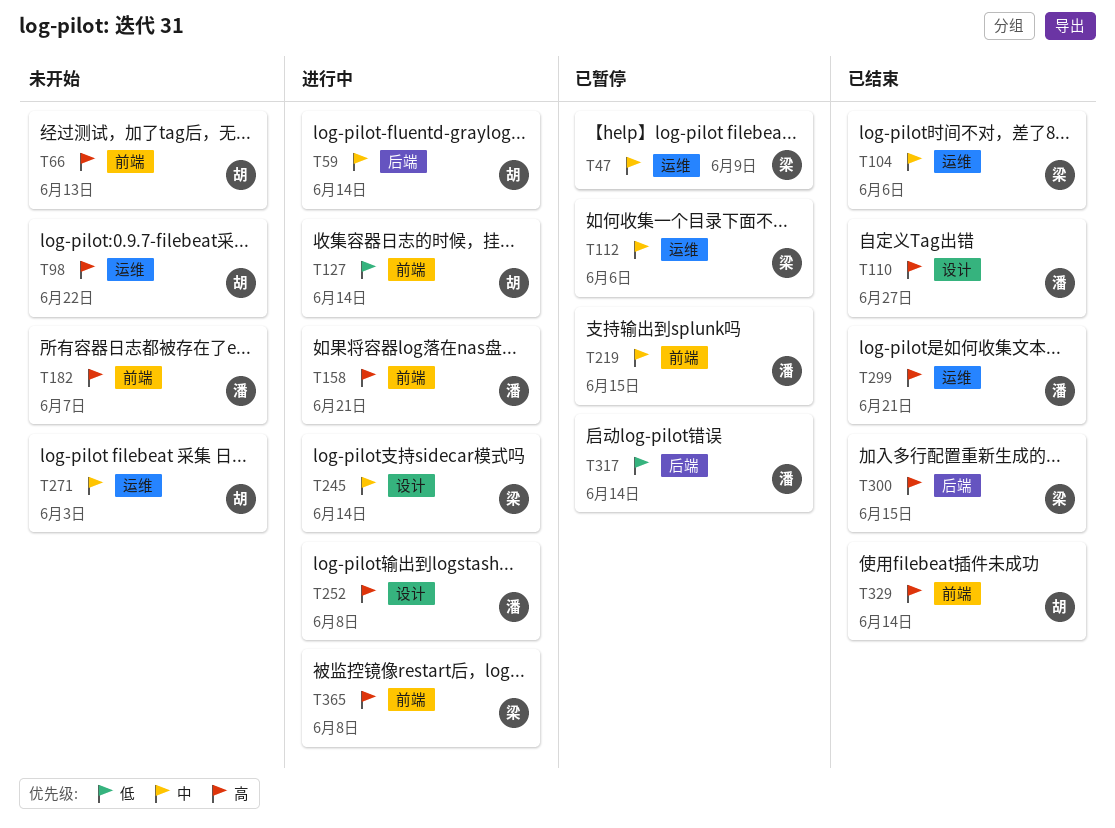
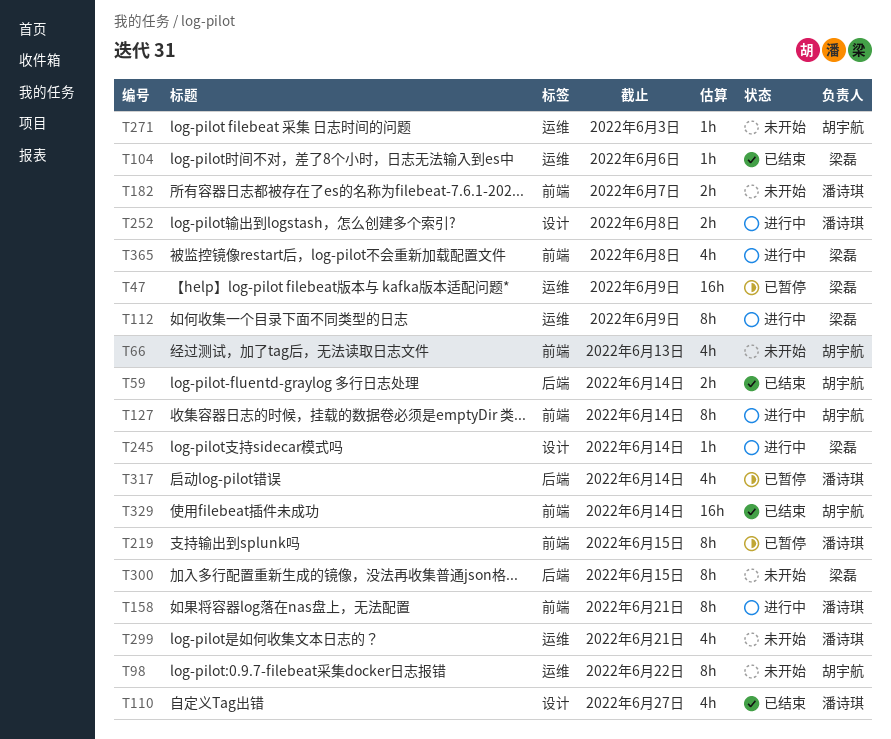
T59, status: 进行中 -> 已结束
T112, status: 已暂停 -> 进行中
T112, due: Jun 6 -> Jun 9
T299, status: 已结束 -> 未开始
T300, status: 已结束 -> 未开始

